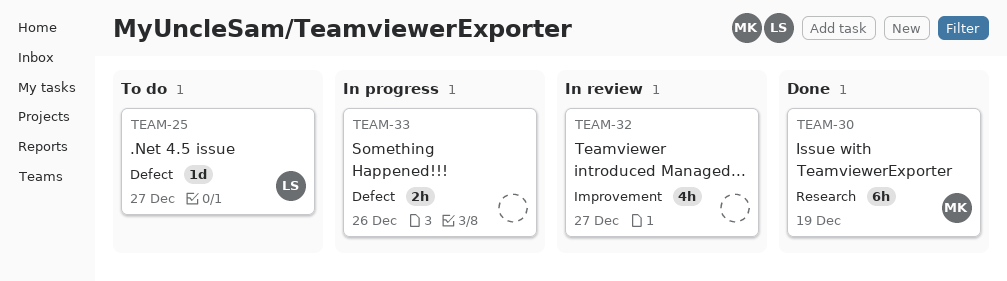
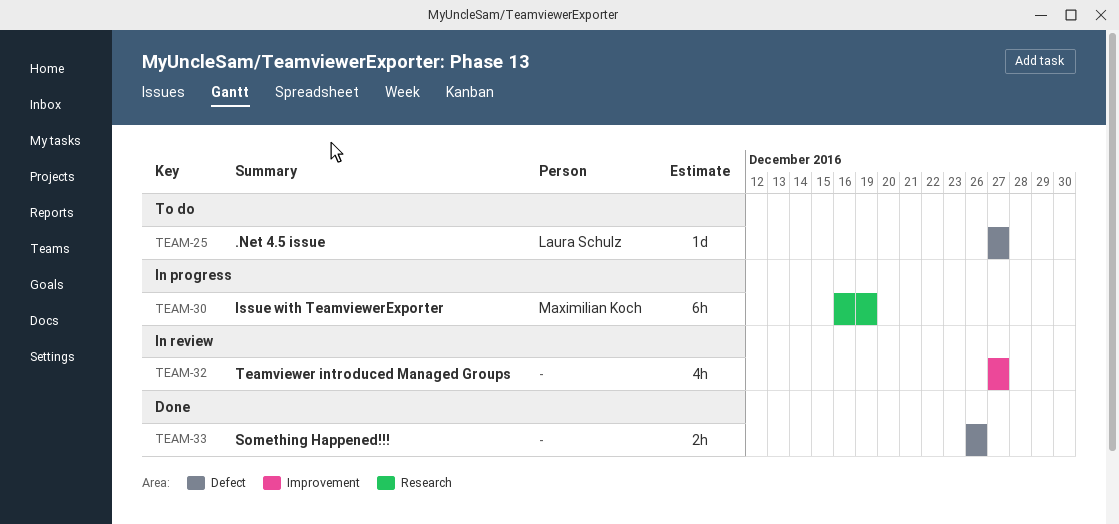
TEAM-30, status: Done -> In progress
TEAM-33, status: In progress -> Done

